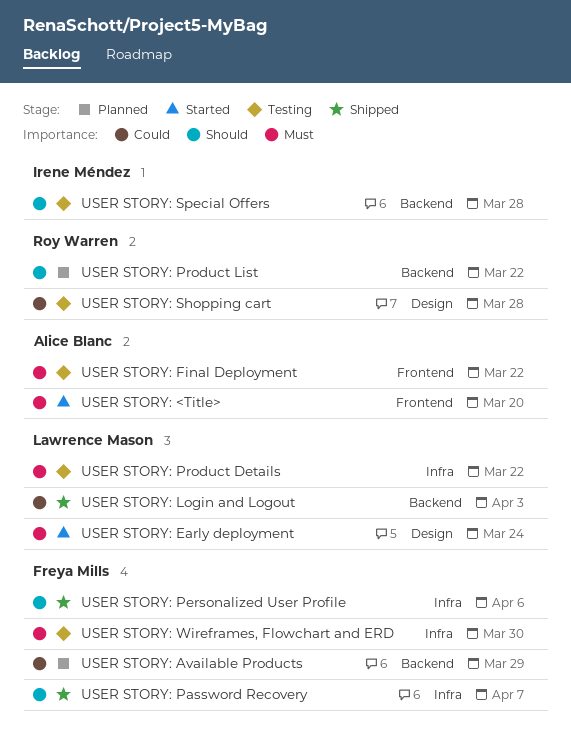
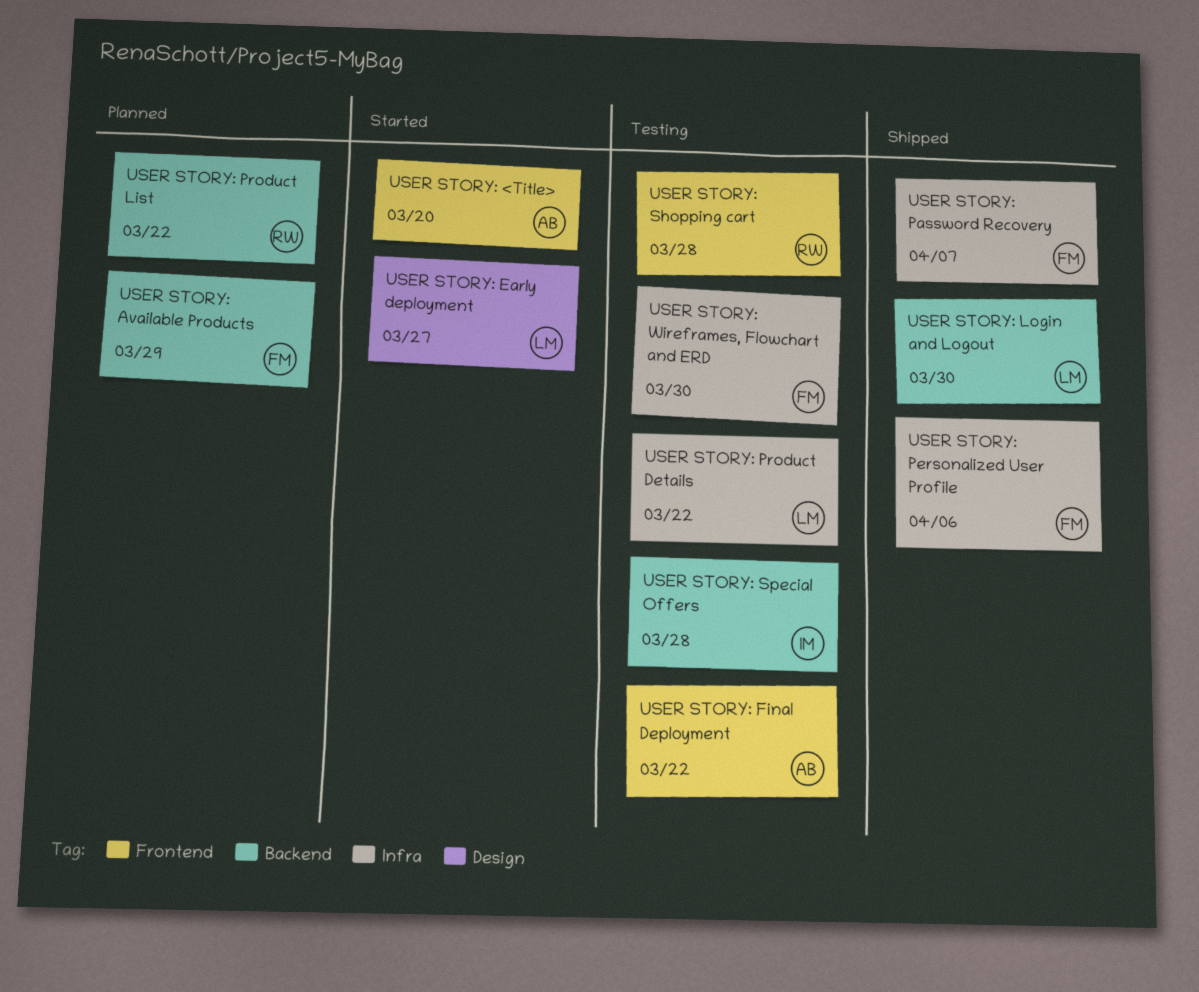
USER STORY: Early deployment, due: Mar 24 -> Mar 27
USER STORY: Login and Logout, due: Apr 3 -> Mar 30
USER STORY: Shopping cart, label: Design -> Frontend

